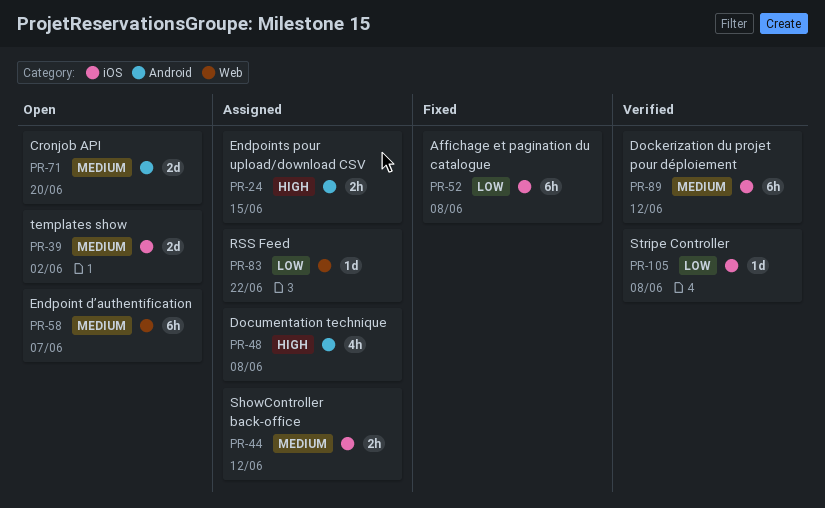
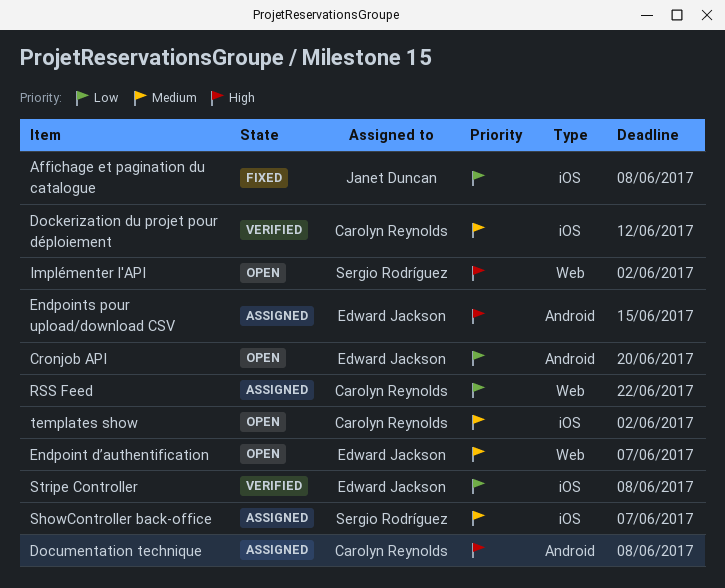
Cronjob API, priority: Medium -> Low
Implémenter l'API: none -> present
ShowController back-office, due: Jun 12 -> Jun 7

